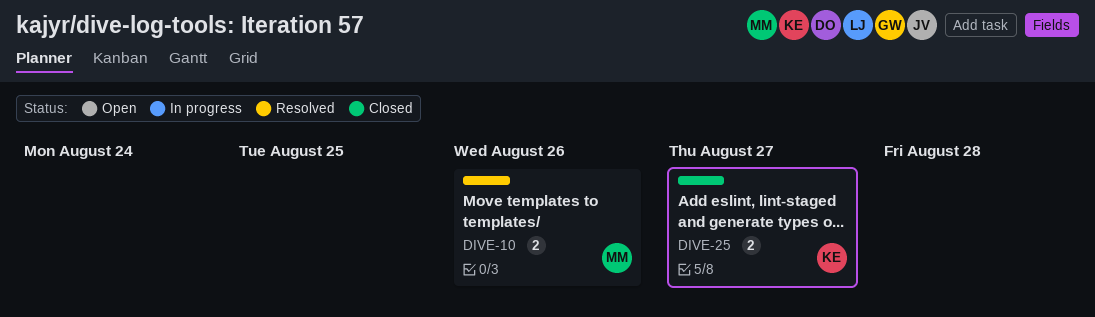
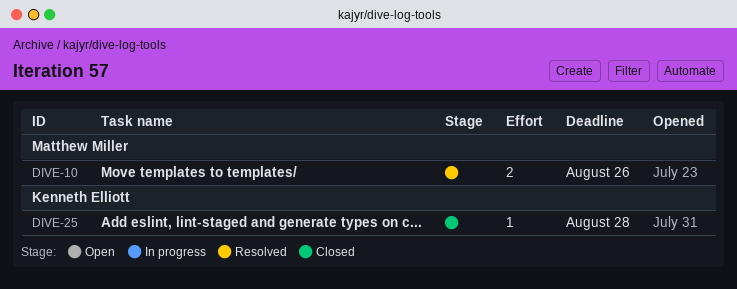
DIVE-25, estimate: 2 -> 1
DIVE-25, due: Aug 27 -> Aug 28

